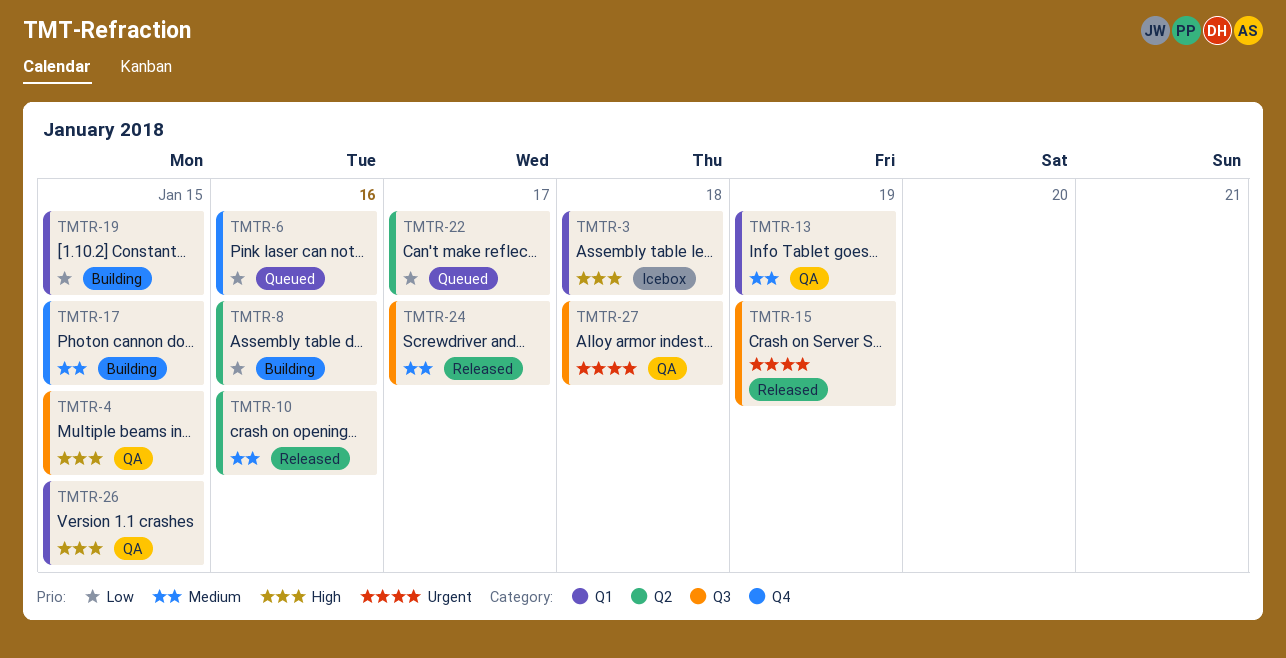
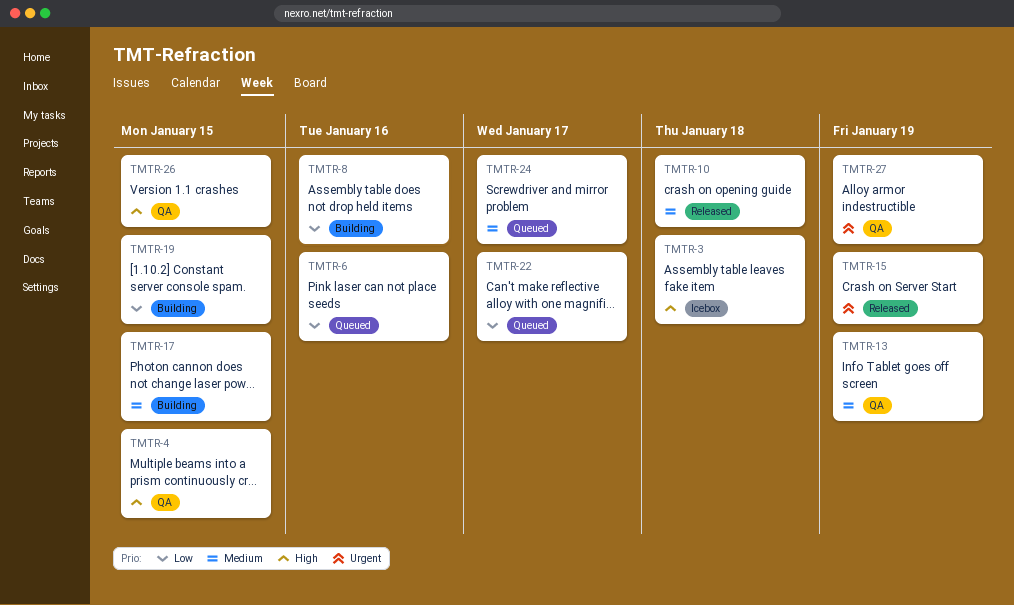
TMTR-10, due: Jan 16 -> Jan 18
TMTR-24, status: Released -> Queued
TMTR-27, due: Jan 18 -> Jan 19

